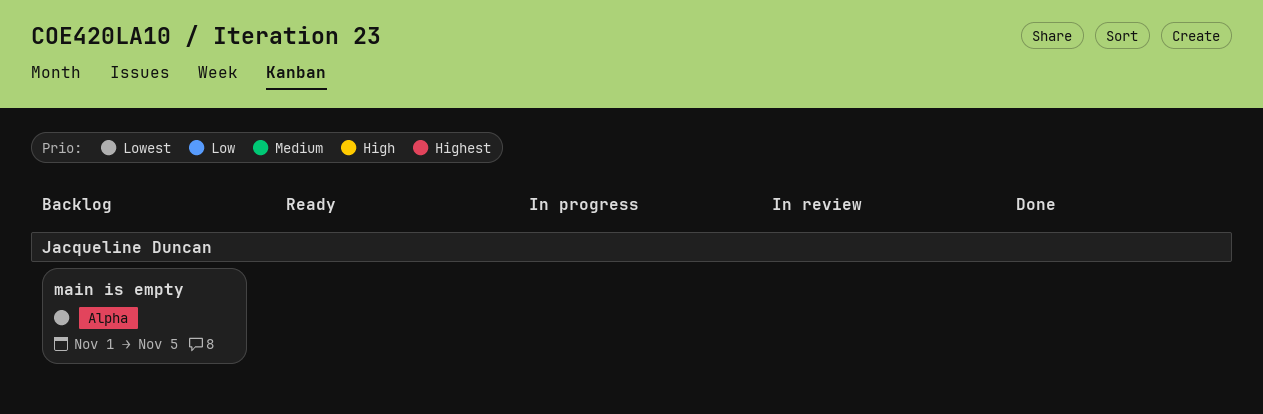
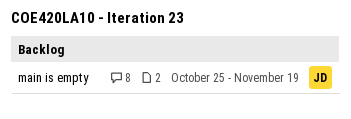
main is empty, start: Nov 1 -> Oct 25
main is empty, due: Nov 5 -> Nov 19

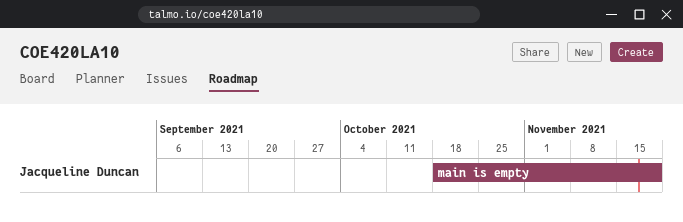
main is empty, start: Oct 25 -> Oct 18

